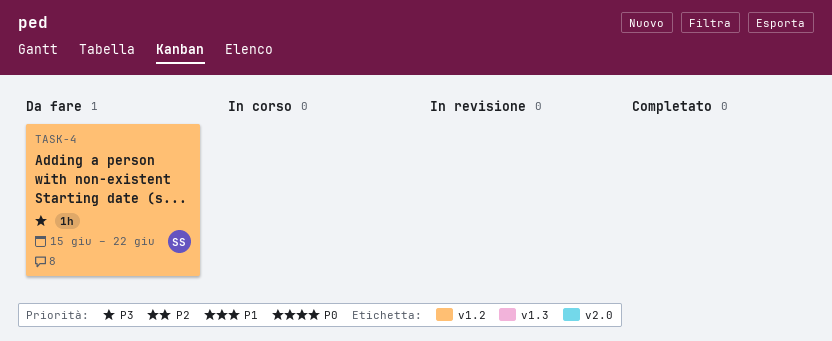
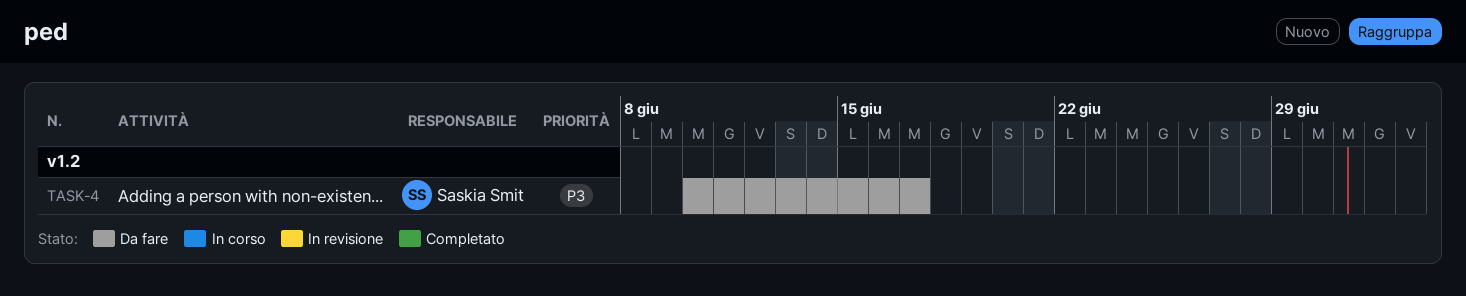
TASK-4, start: Jun 15 -> Jun 10
TASK-4, due: Jun 22 -> Jun 17

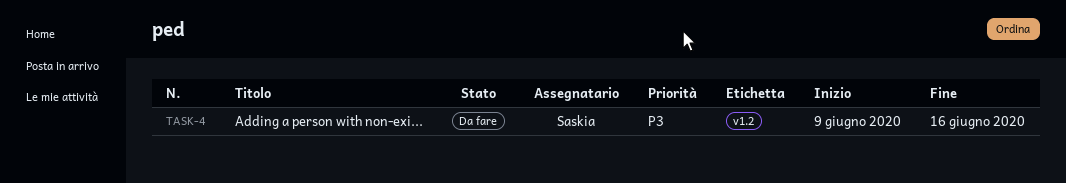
TASK-4, start: Jun 10 -> Jun 9
TASK-4, due: Jun 17 -> Jun 16

